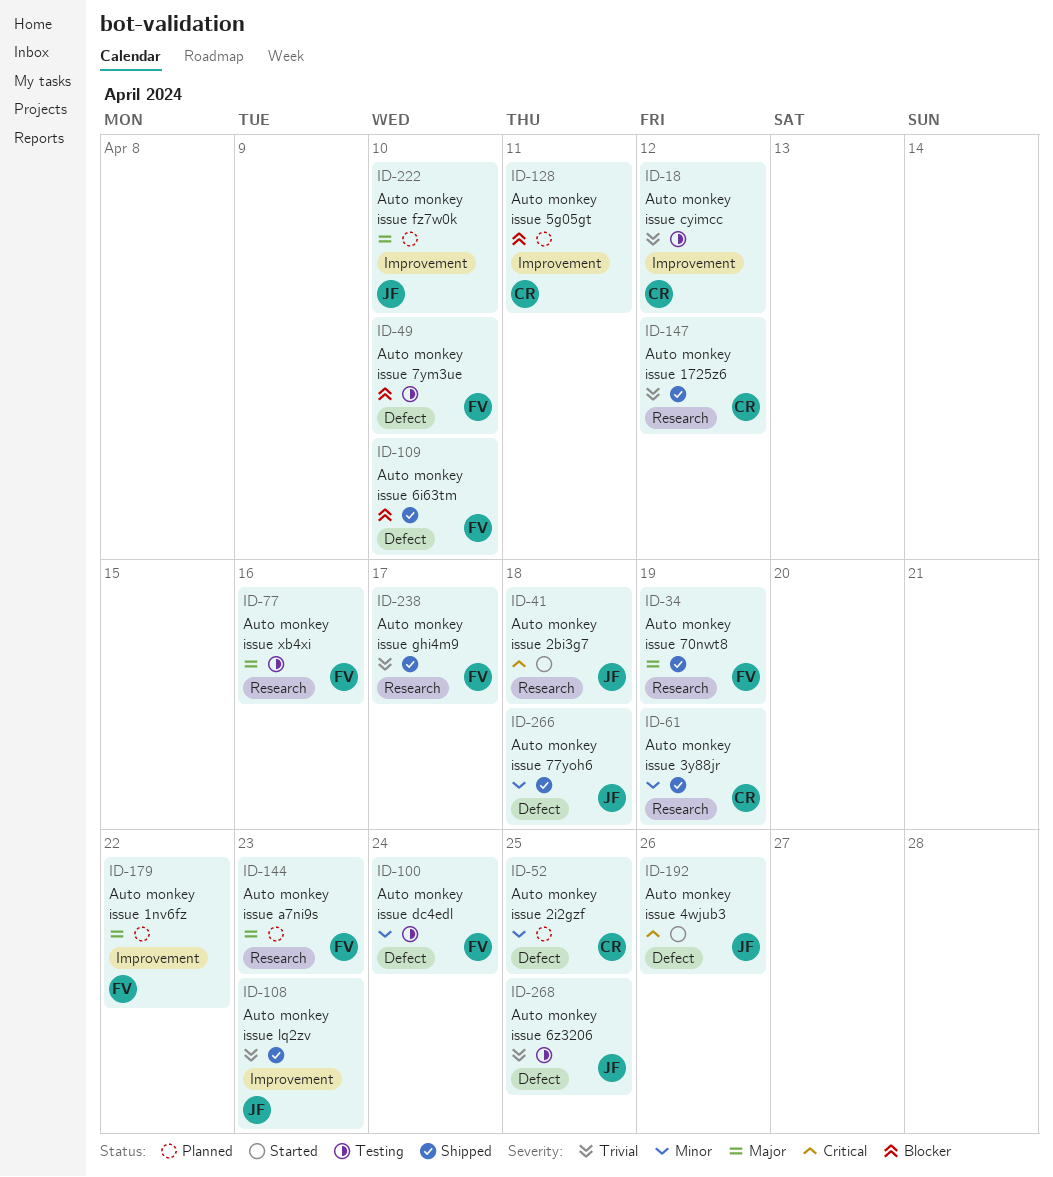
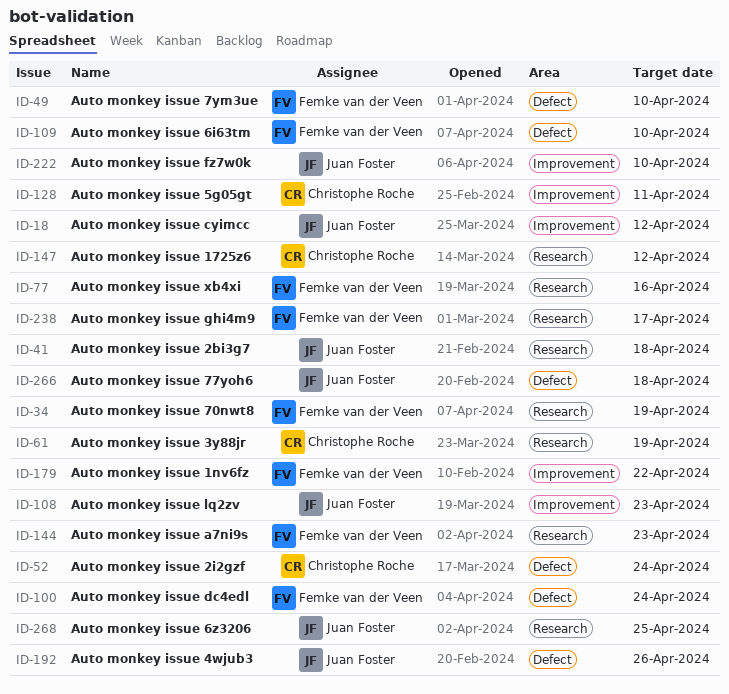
ID-18, owner: Christophe Roche -> Juan Foster
ID-52, due: Apr 25 -> Apr 24
ID-268, label: Defect -> Research

